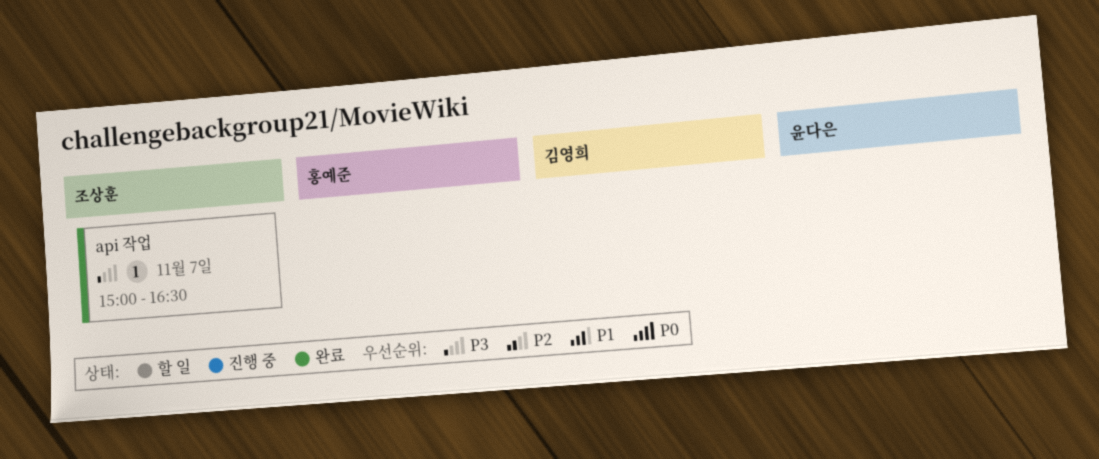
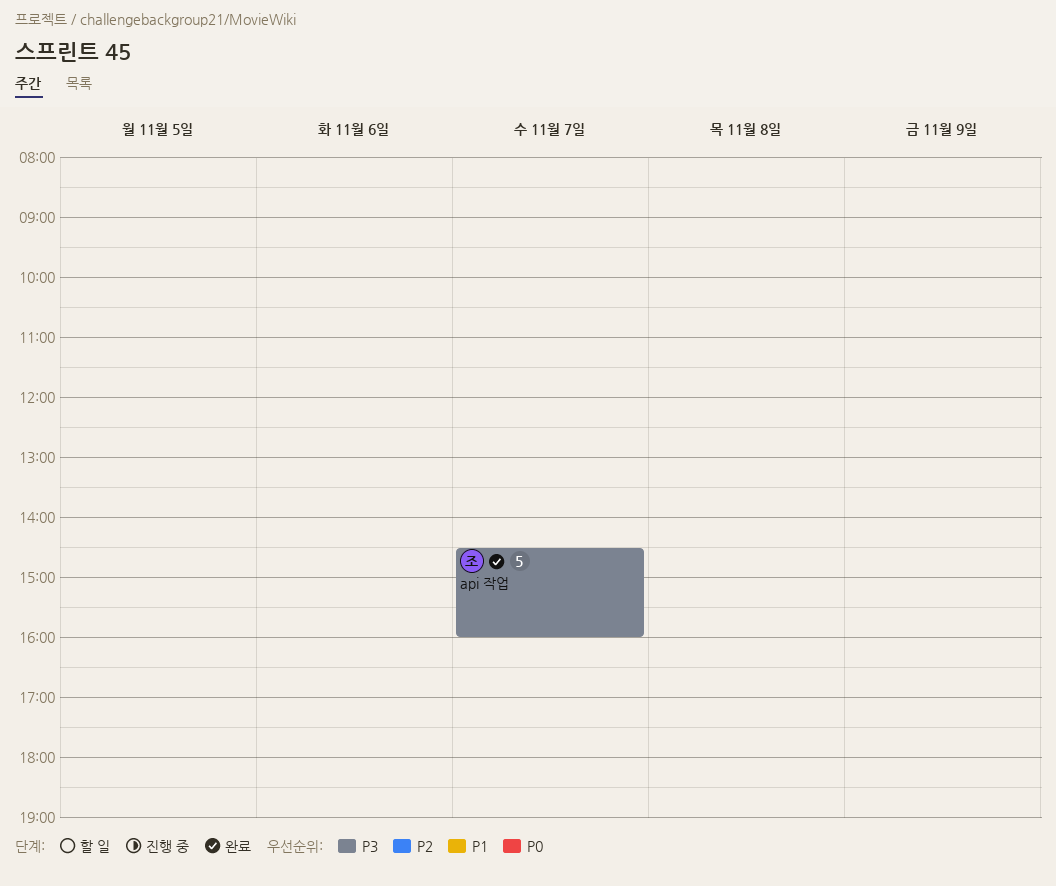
api 작업, estimate: 1 -> 5
api 작업, begins: 15:00 -> 14:30
api 작업, ends: 16:30 -> 16:00

